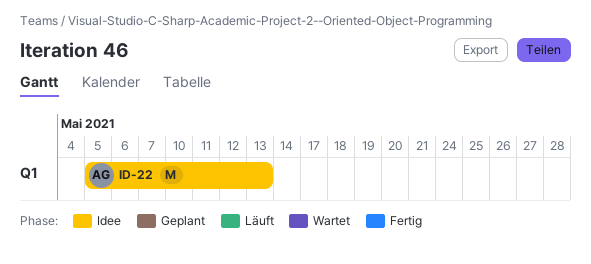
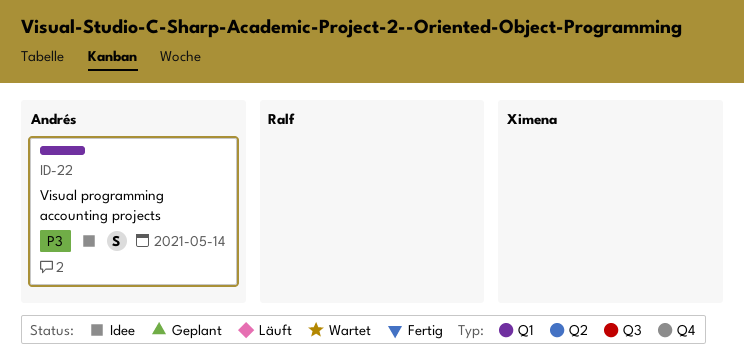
ID-22, estimate: M -> S
ID-22, due: May 13 -> May 14

